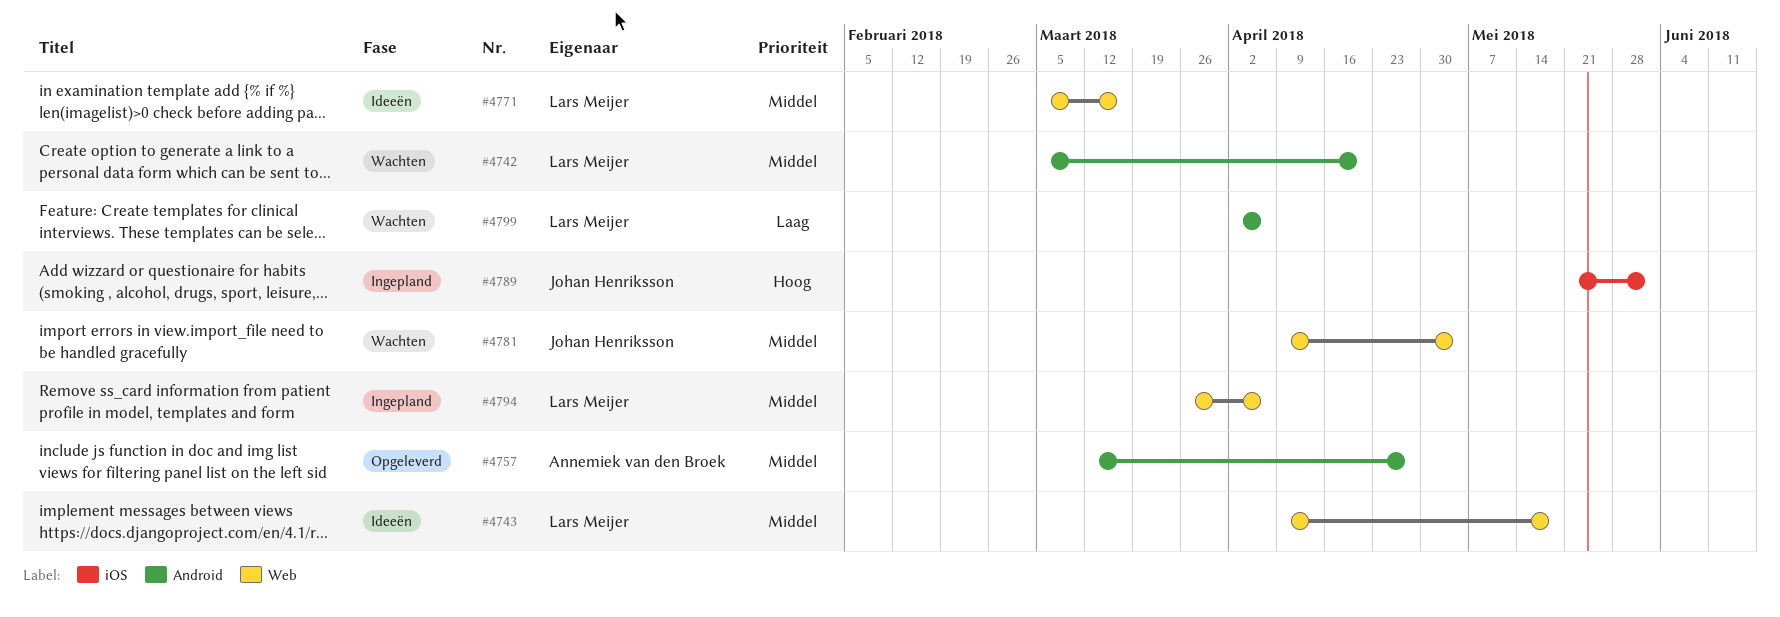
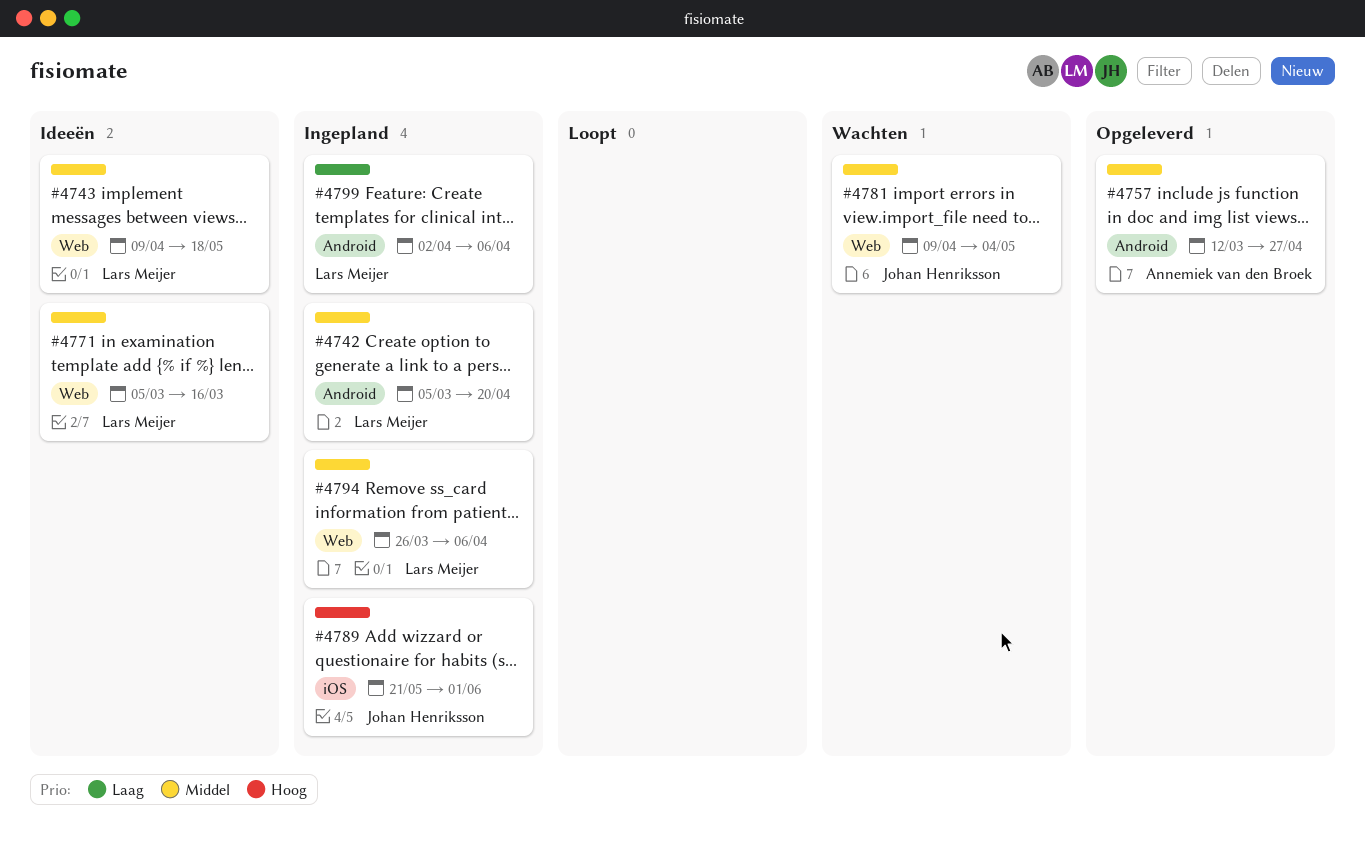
#4742, status: Wachten -> Ingepland
#4799, status: Wachten -> Ingepland

